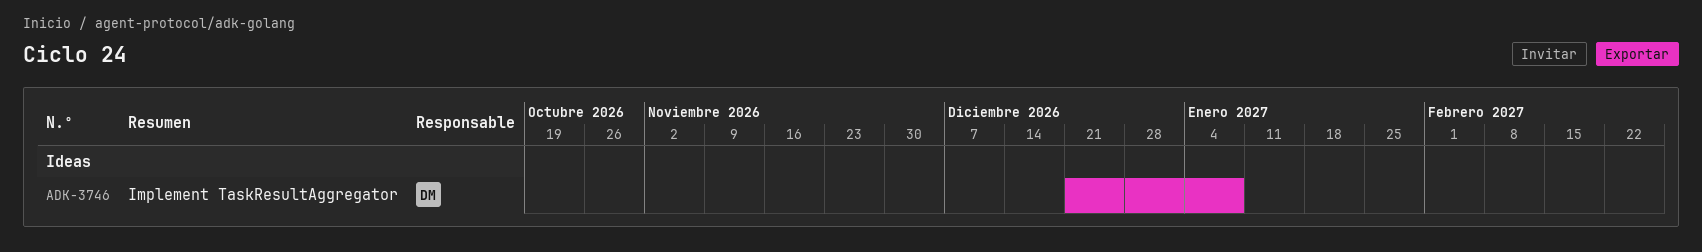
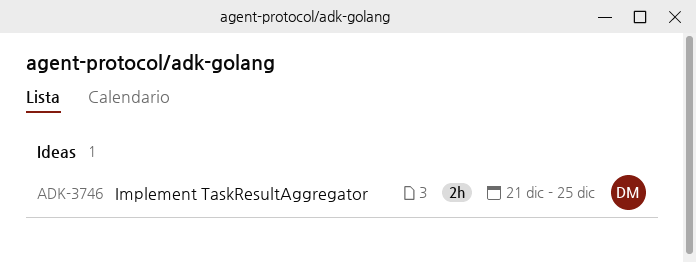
ADK-3746, due: Jan 8 -> Dec 25

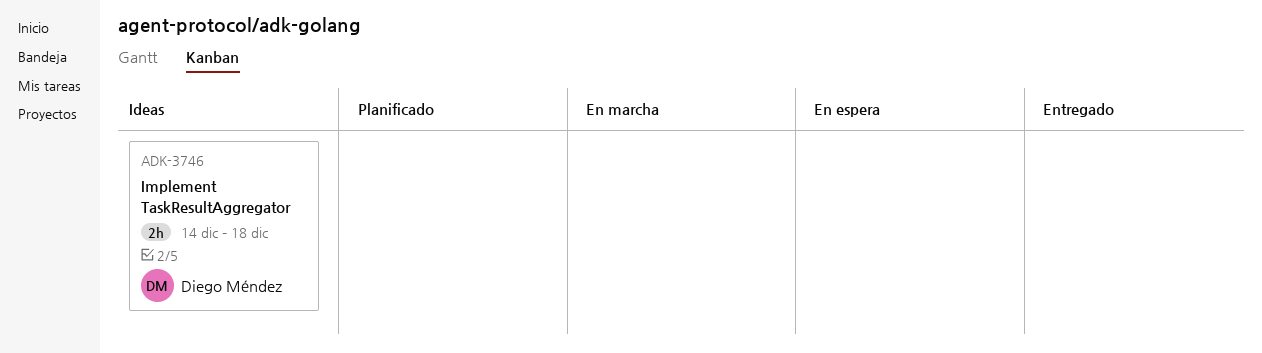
ADK-3746, start: Dec 21 -> Dec 14
ADK-3746, due: Dec 25 -> Dec 18

